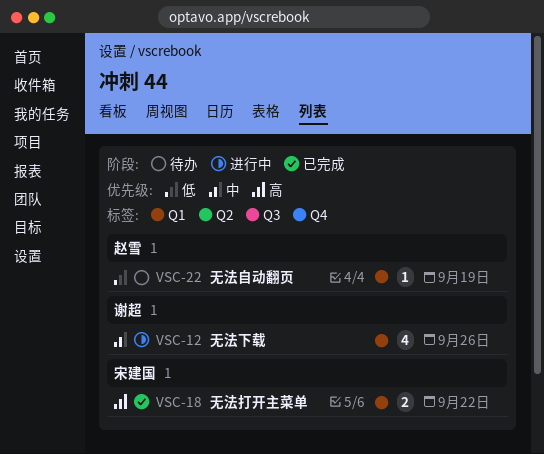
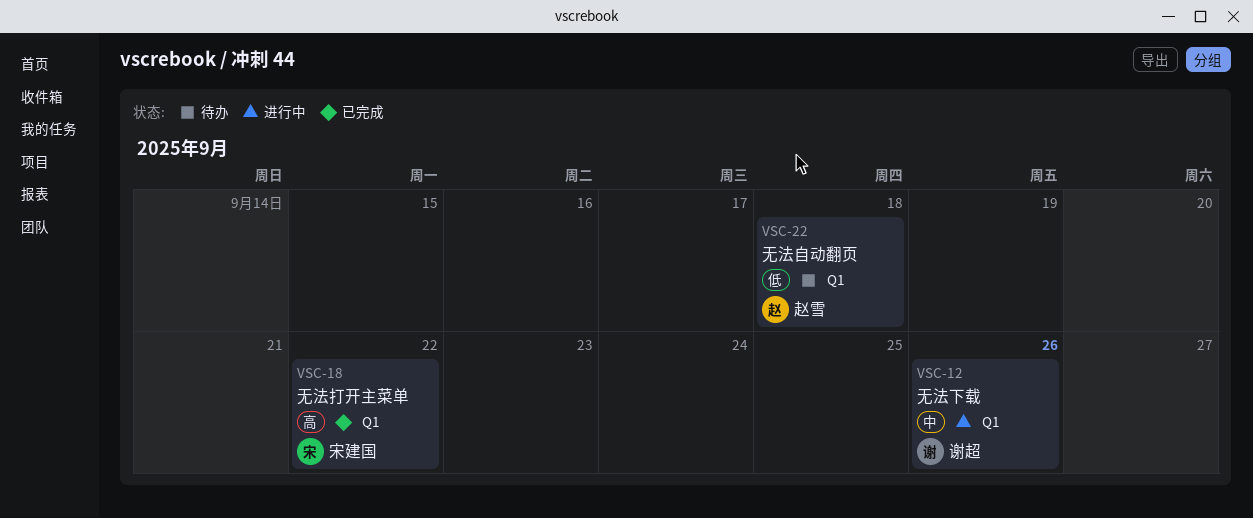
VSC-22, due: Sep 19 -> Sep 18

